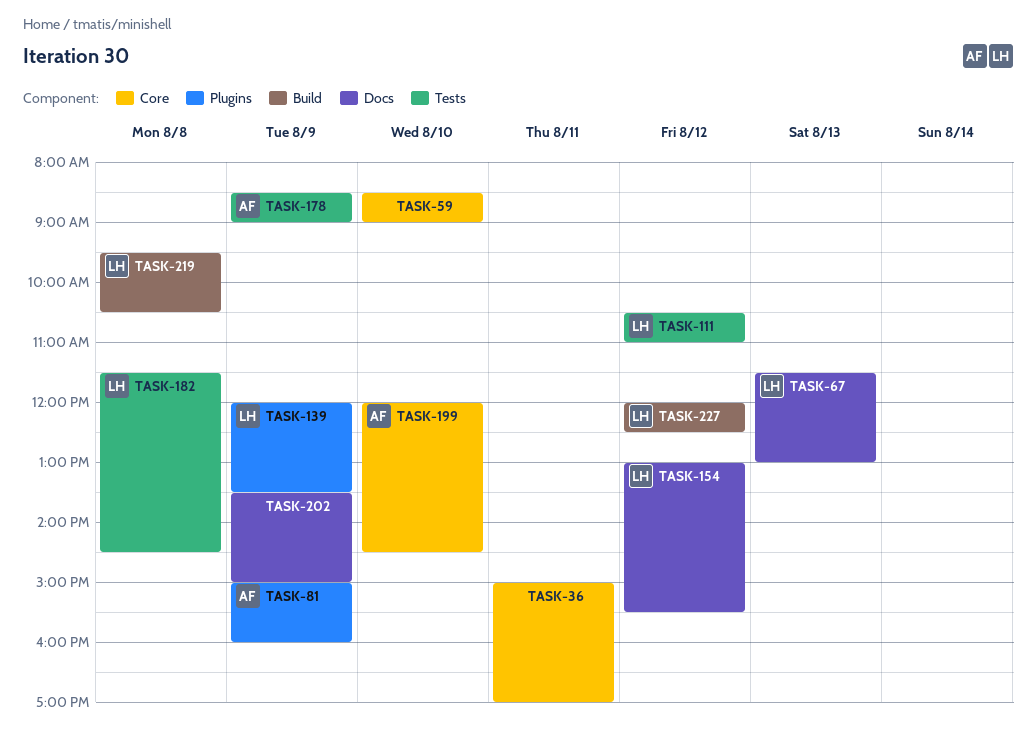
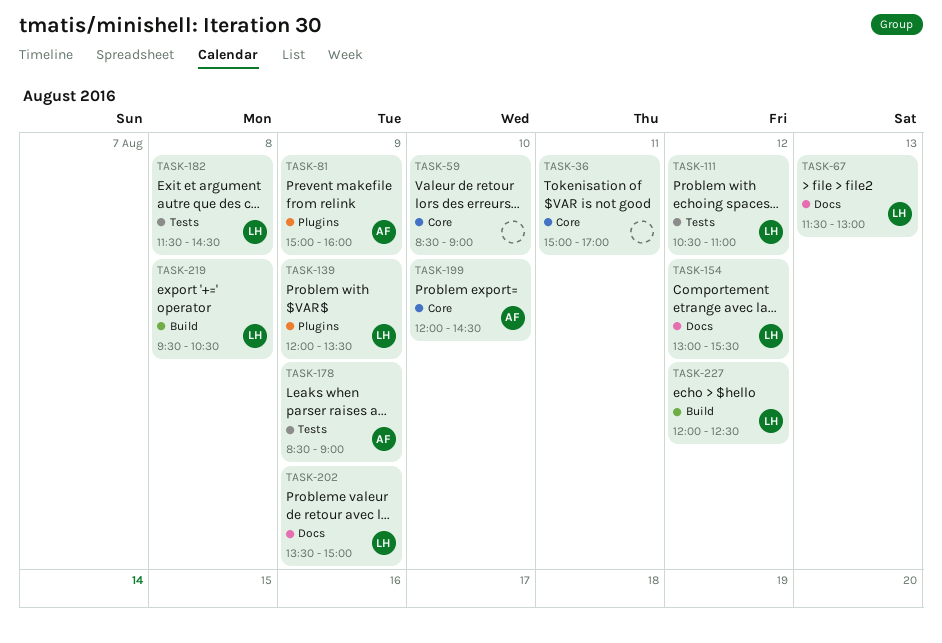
TASK-202, owner: none -> LH

